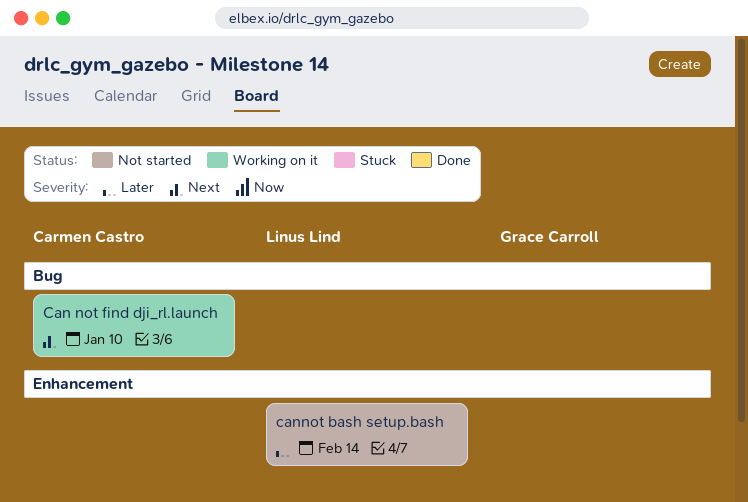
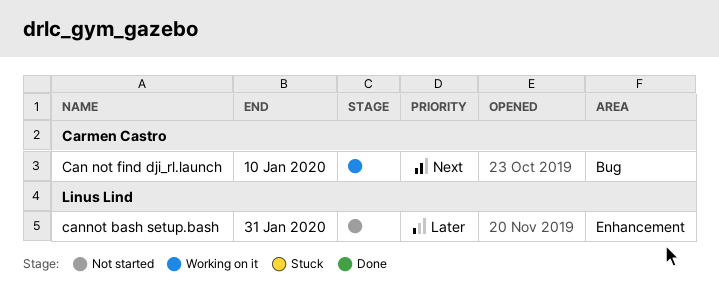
cannot bash setup.bash, due: Feb 14 -> Jan 31

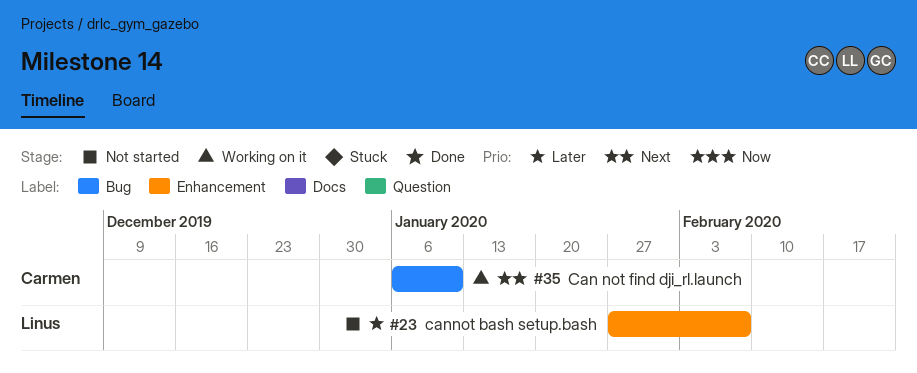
cannot bash setup.bash, due: Jan 31 -> Feb 7

